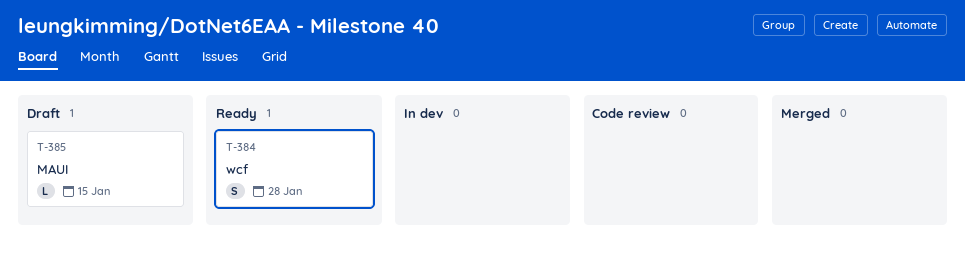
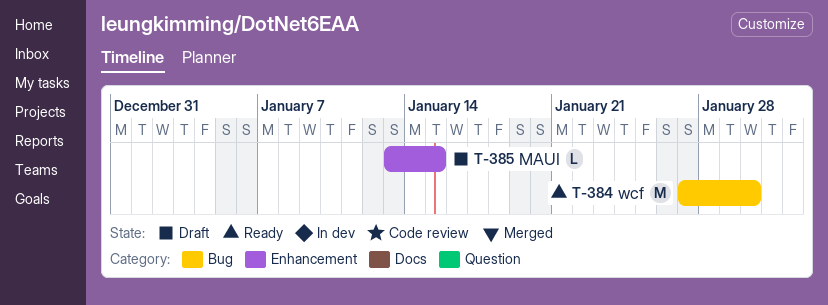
T-384, estimate: S -> M
T-384, due: Jan 28 -> Jan 30

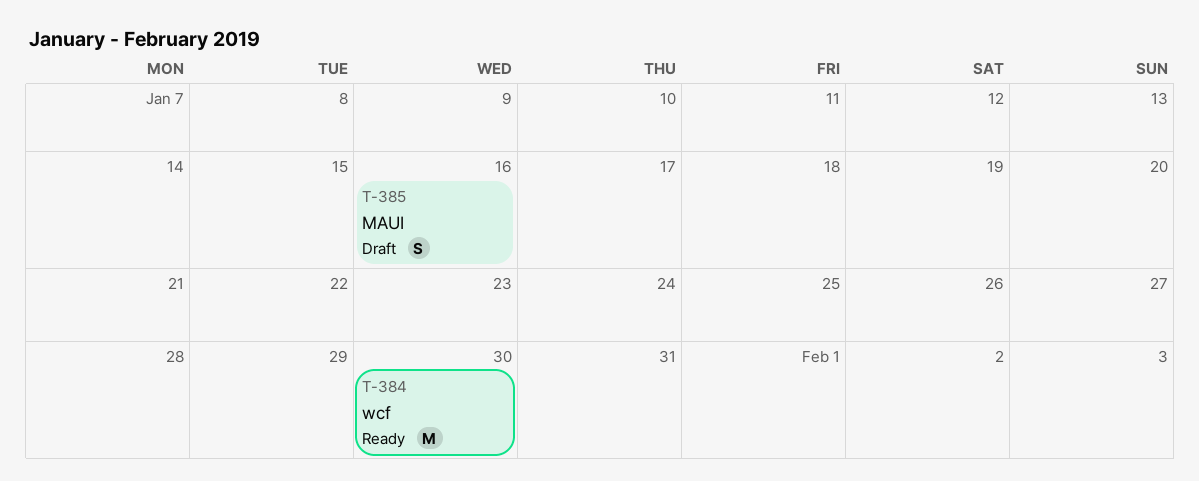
T-385, estimate: L -> S
T-385, due: Jan 15 -> Jan 16

